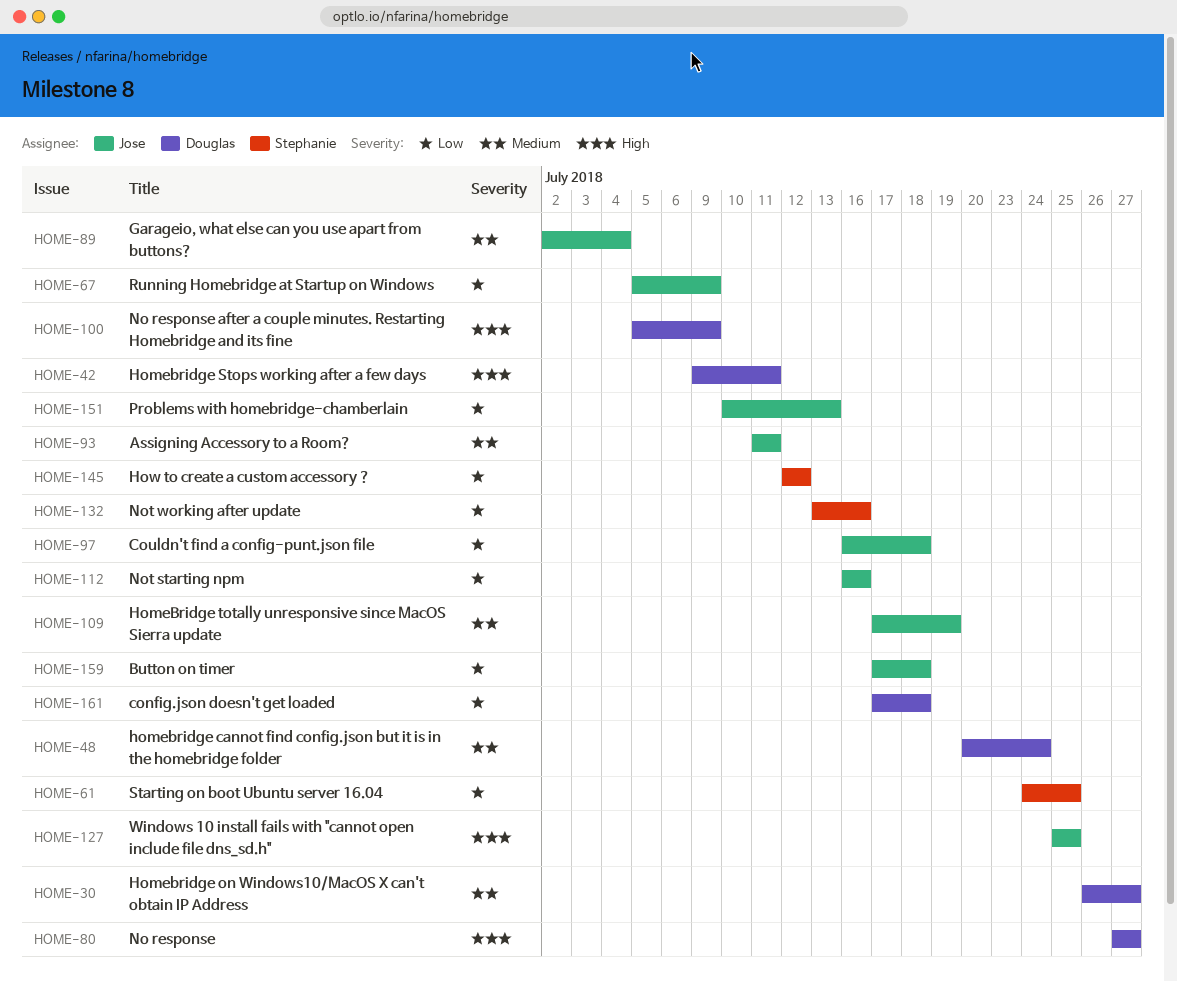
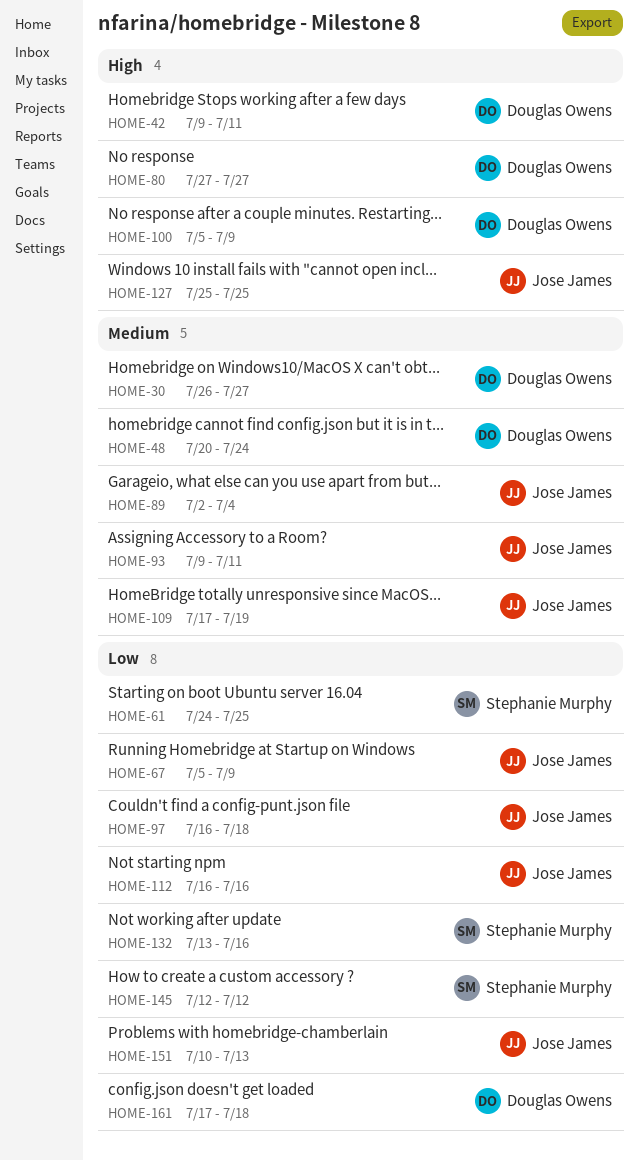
HOME-93, start: Jul 11 -> Jul 9
HOME-159: present -> none

